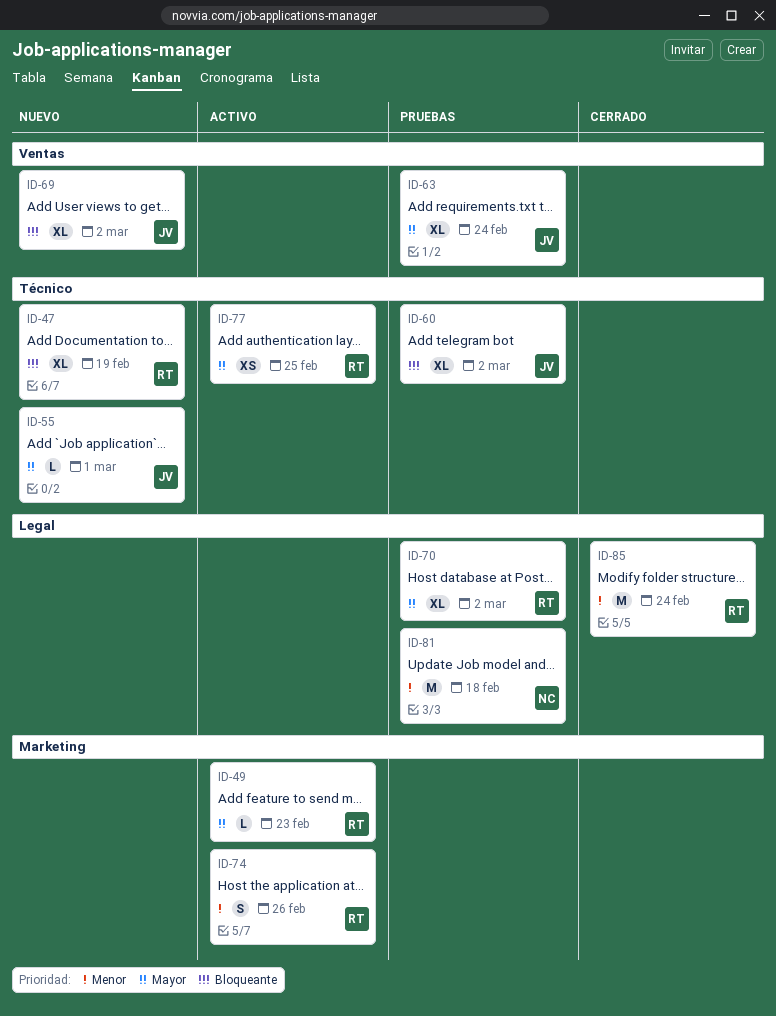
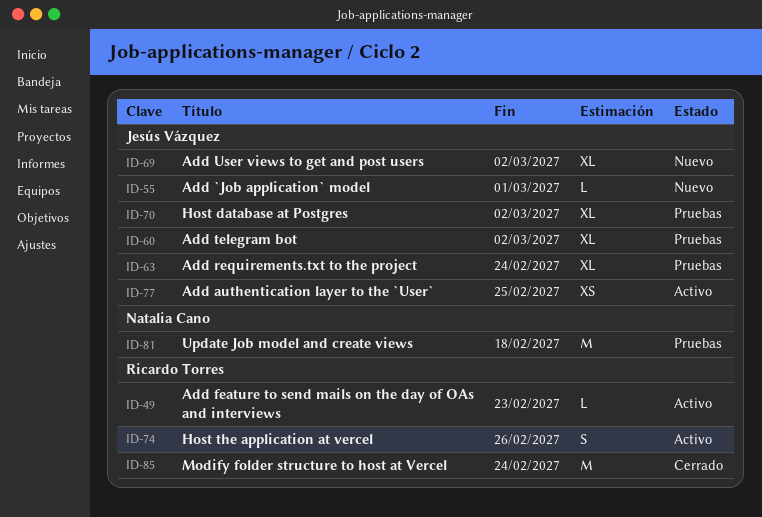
ID-47: present -> none
ID-70, owner: Ricardo Torres -> Jesús Vázquez
ID-77, owner: Ricardo Torres -> Jesús Vázquez

